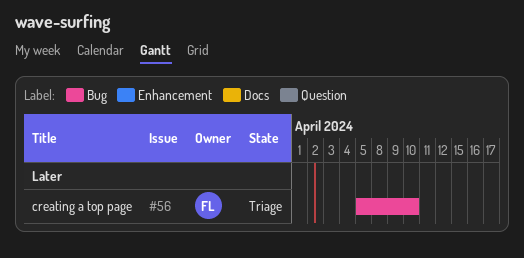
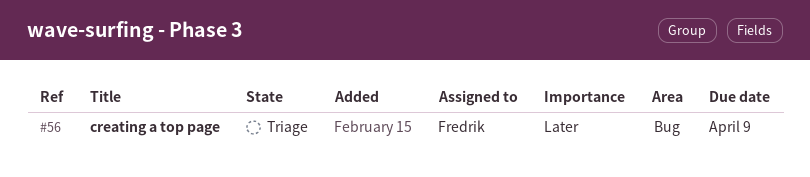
#56, due: Apr 10 -> Apr 9

